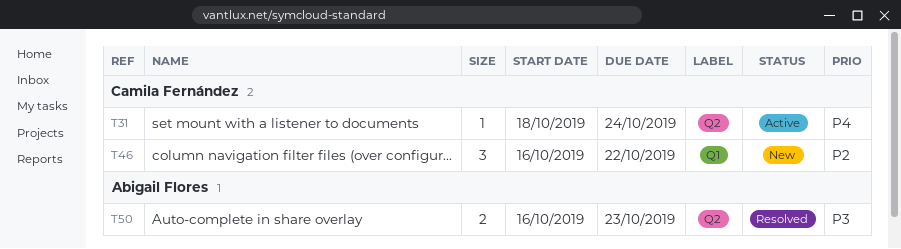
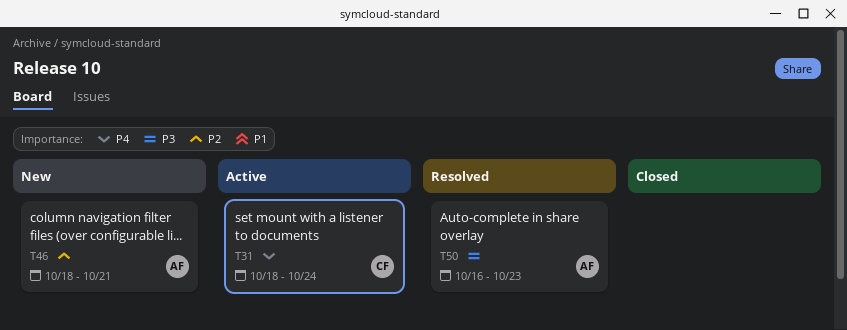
T46, owner: Camila Fernández -> Abigail Flores
T46, start: Oct 16 -> Oct 18
T46, due: Oct 22 -> Oct 21

